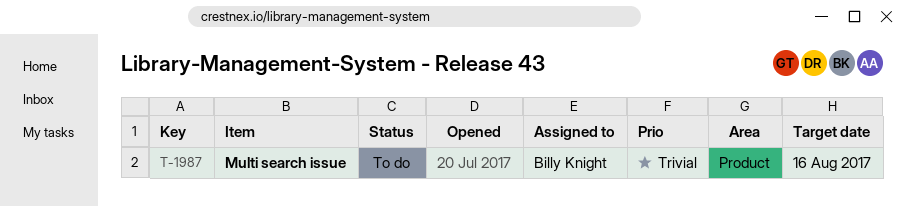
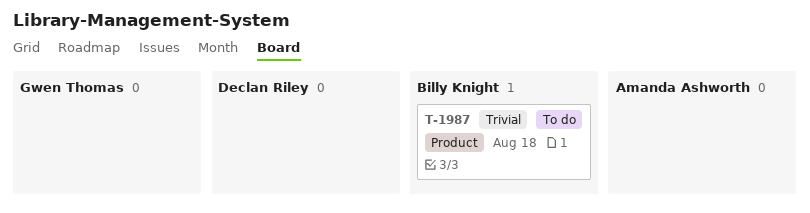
T-1987, due: Aug 16 -> Aug 18

